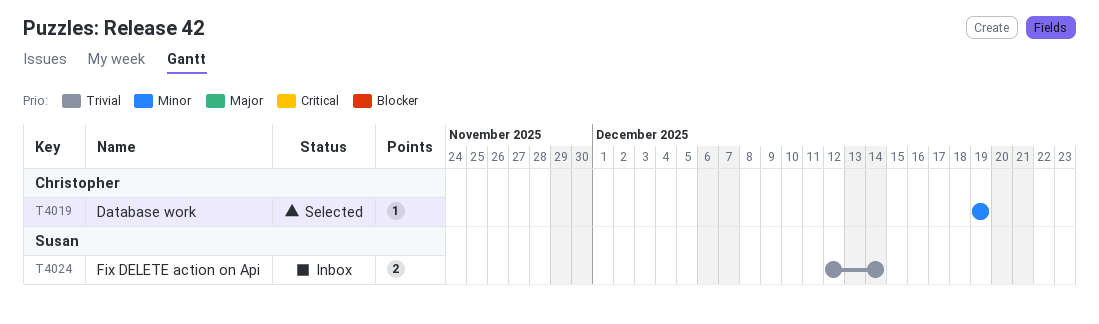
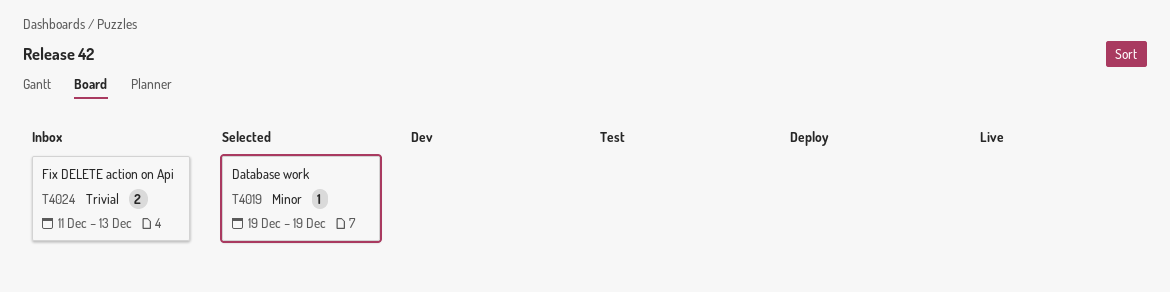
T4024, start: Dec 12 -> Dec 11
T4024, due: Dec 14 -> Dec 13

